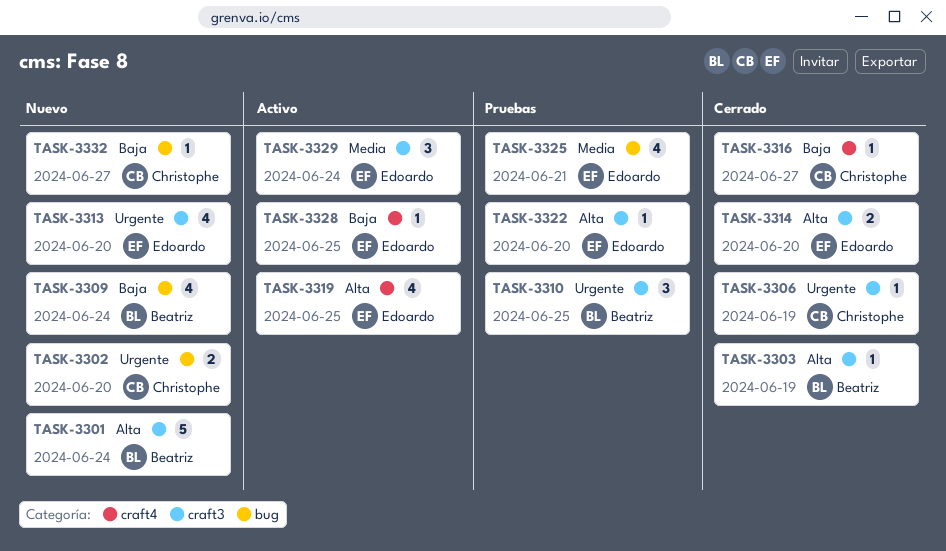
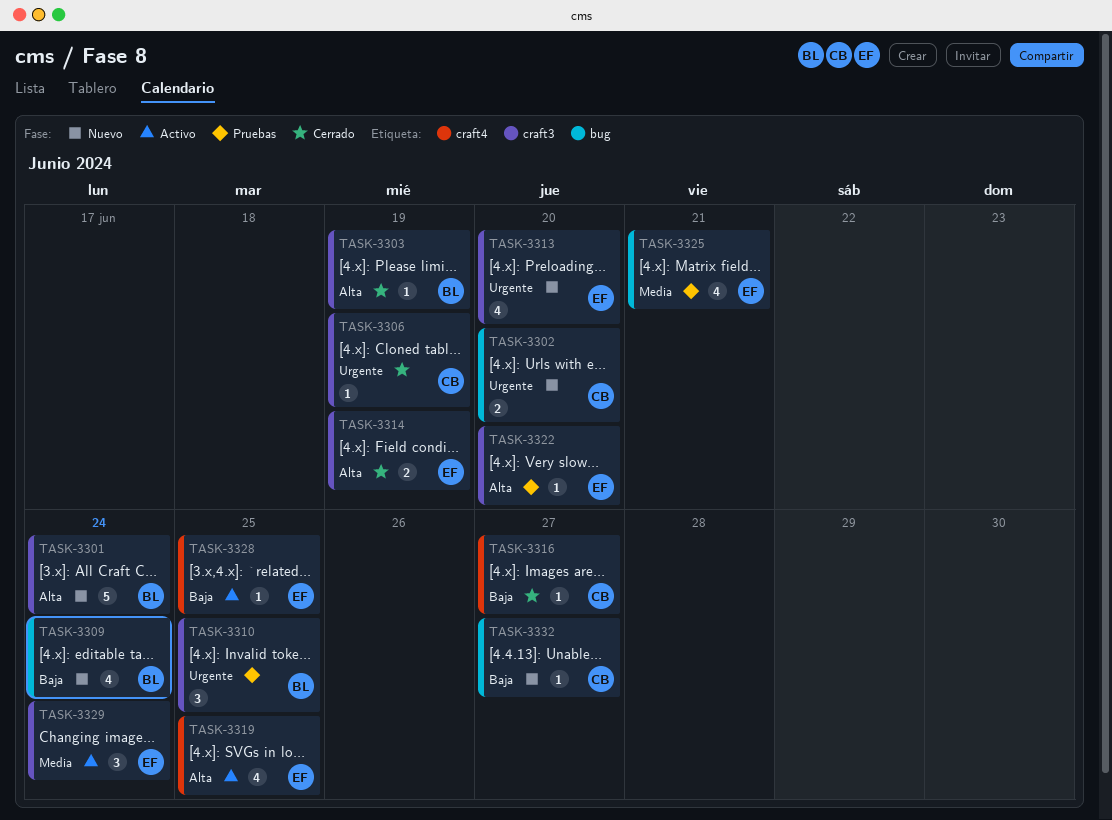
TASK-3314, due: Jun 20 -> Jun 19

